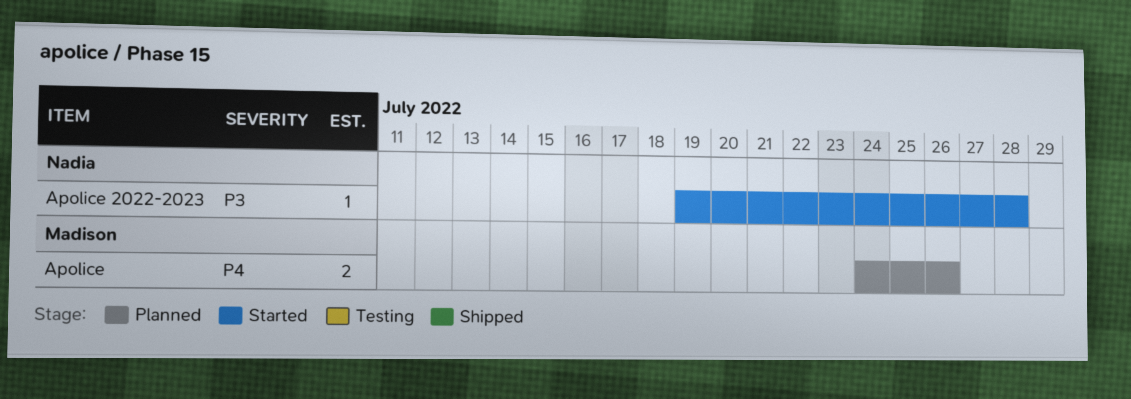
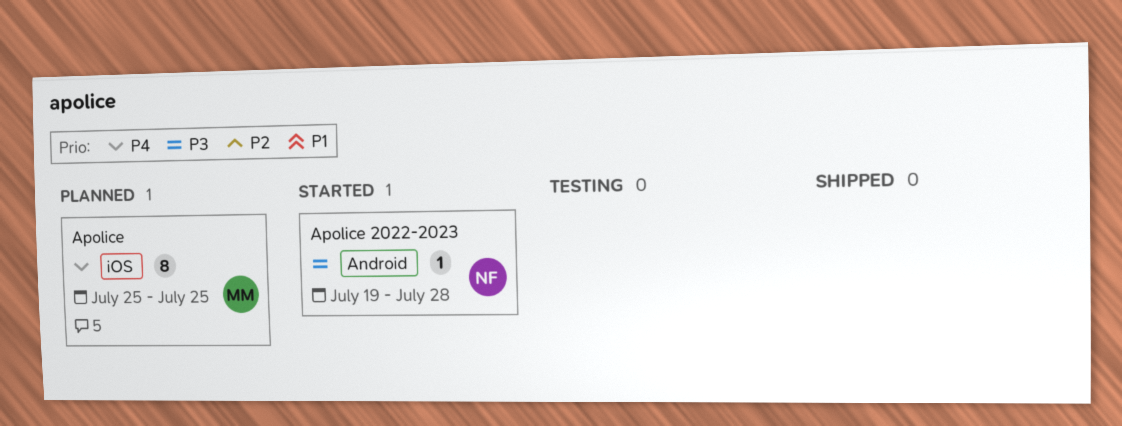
Apolice, estimate: 2 -> 8
Apolice, start: Jul 24 -> Jul 25
Apolice, due: Jul 26 -> Jul 25

